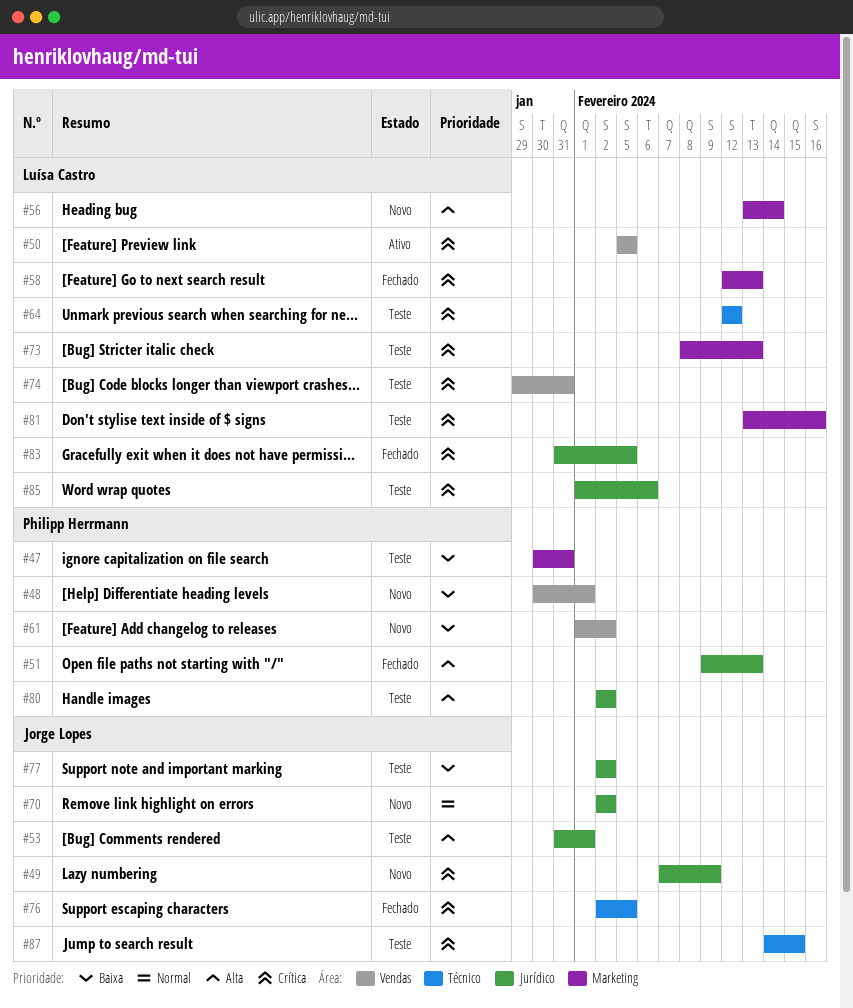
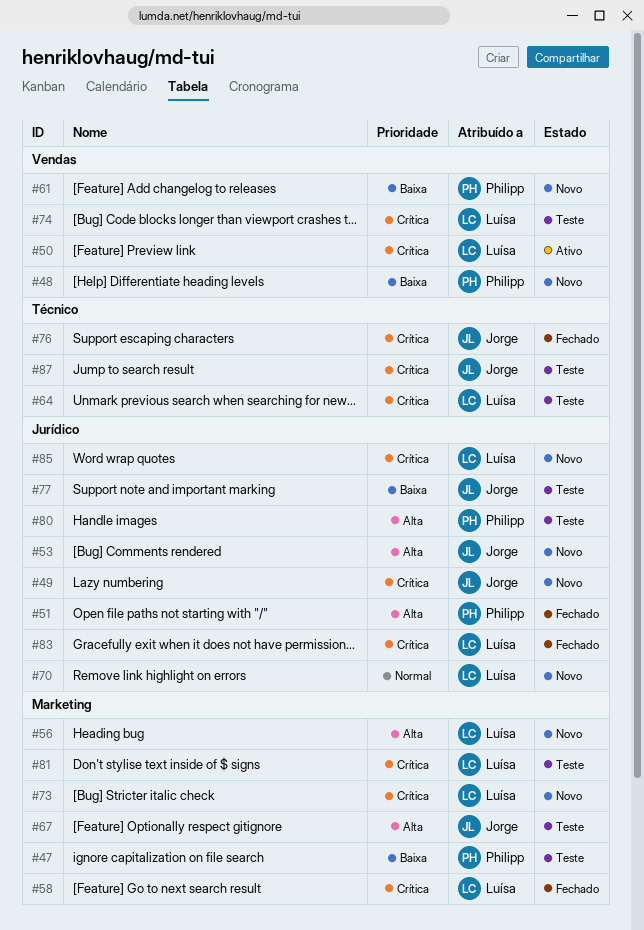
#53, status: Teste -> Novo
#67: none -> present
#70, owner: Jorge Lopes -> Luísa Castro
#73, status: Teste -> Novo
#85, status: Teste -> Novo

